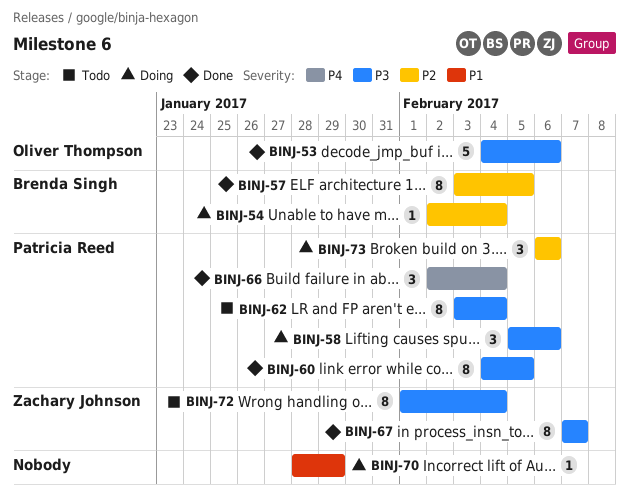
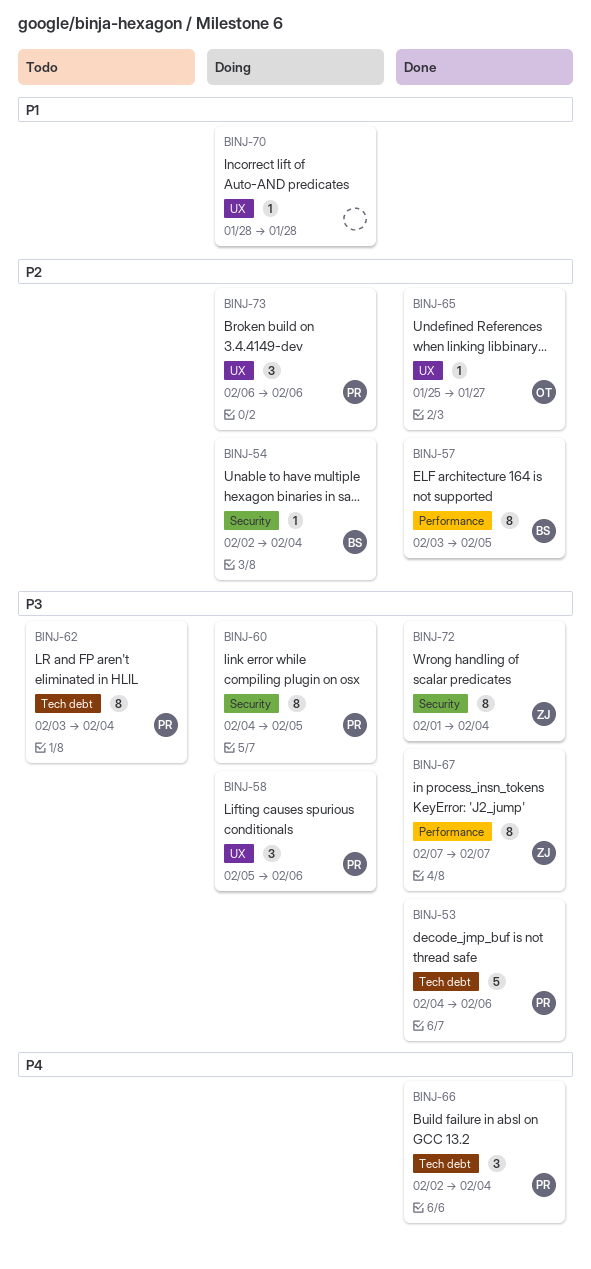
BINJ-53, owner: Oliver Thompson -> Patricia Reed
BINJ-60, status: Done -> Doing
BINJ-65: none -> present
BINJ-70, due: Jan 29 -> Jan 28
BINJ-72, status: Todo -> Done

